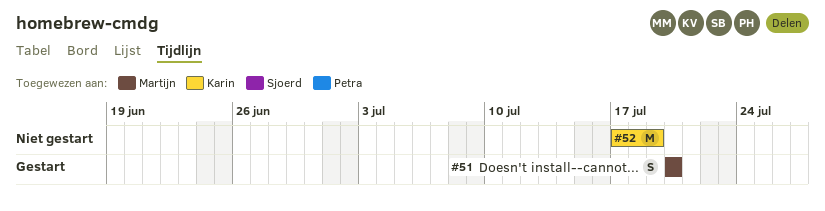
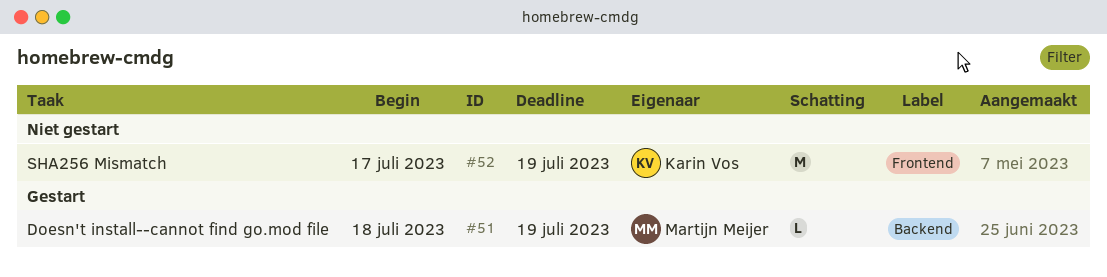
#51, estimate: S -> L
#51, start: Jul 20 -> Jul 18
#51, due: Jul 20 -> Jul 19

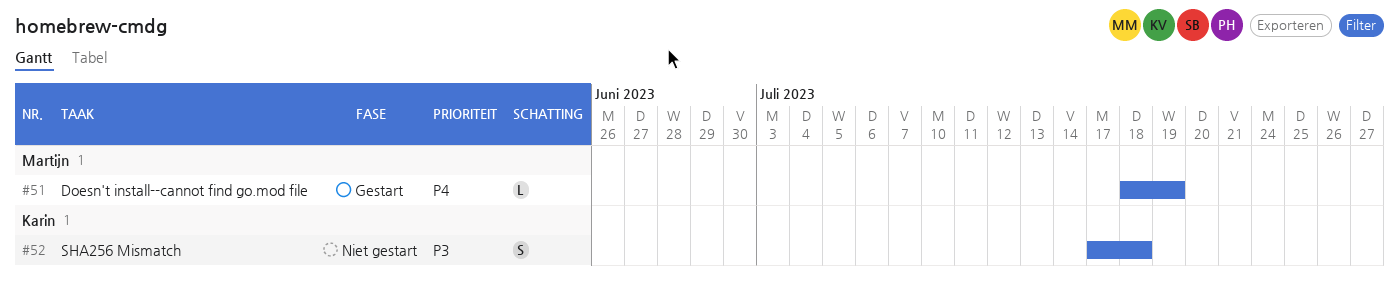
#52, estimate: M -> S
#52, due: Jul 19 -> Jul 18

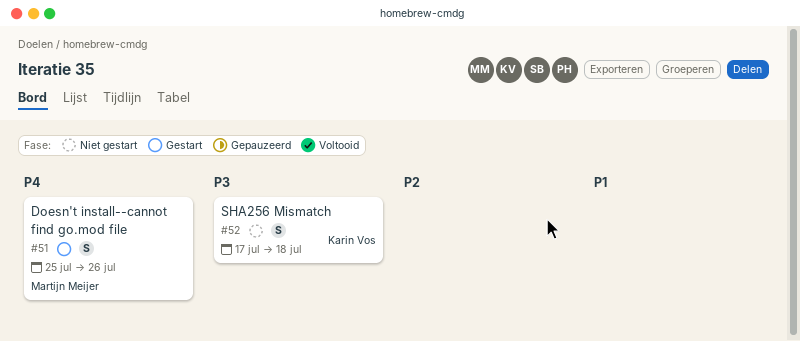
#51, estimate: L -> S
#51, start: Jul 18 -> Jul 25
#51, due: Jul 19 -> Jul 26

